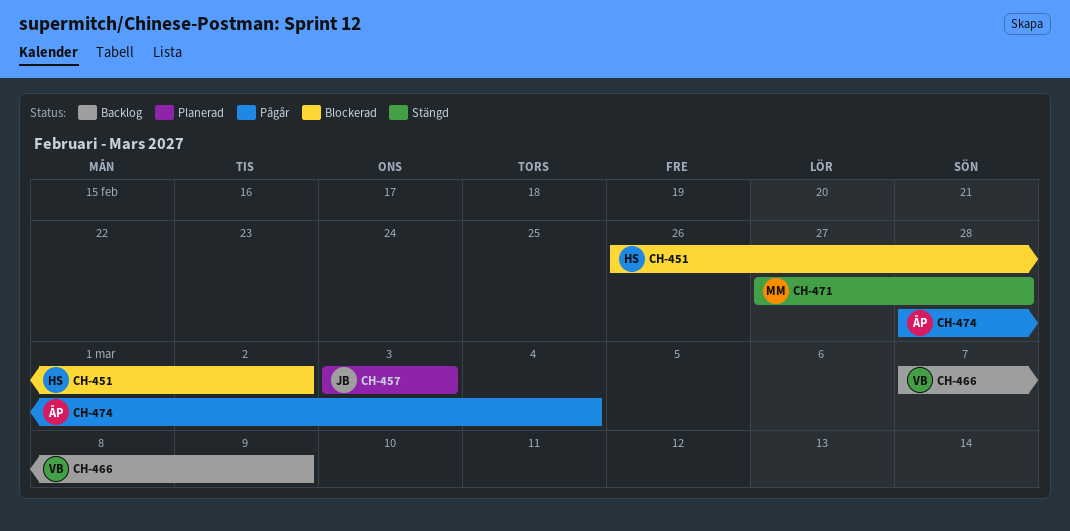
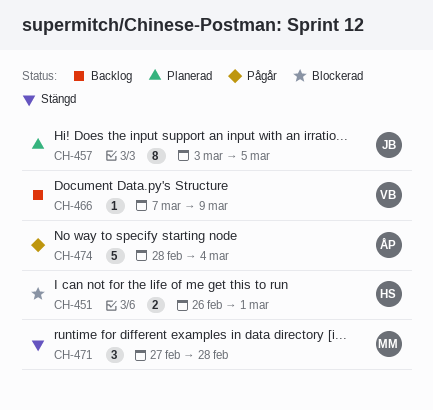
CH-451, due: Mar 2 -> Mar 1
CH-457, due: Mar 3 -> Mar 5

